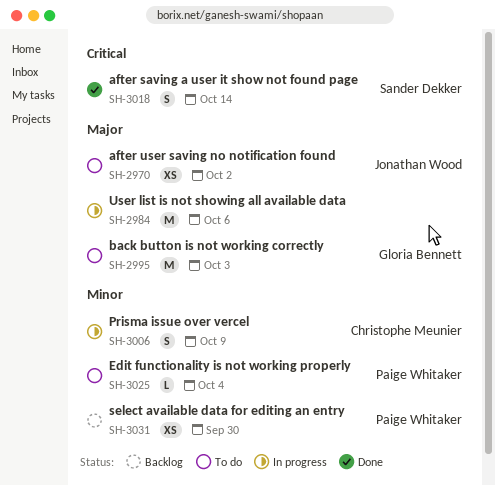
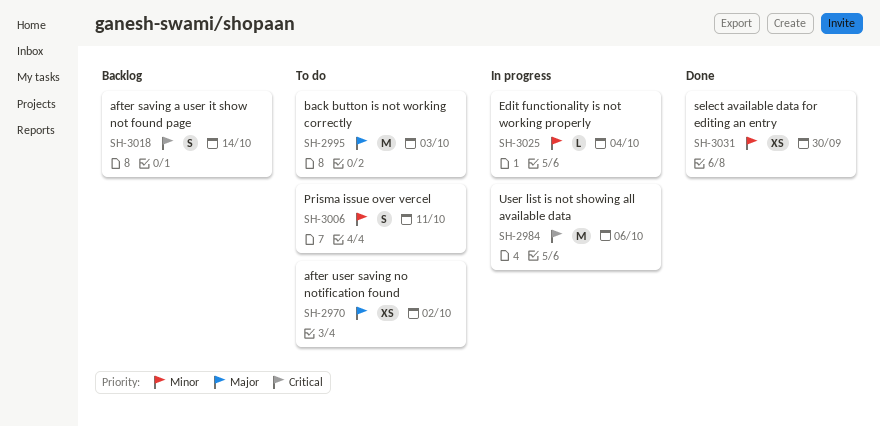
SH-2984, priority: Major -> Critical
SH-3006, status: In progress -> To do
SH-3006, due: Oct 9 -> Oct 11
SH-3018, status: Done -> Backlog
SH-3025, status: To do -> In progress
SH-3031, status: Backlog -> Done

